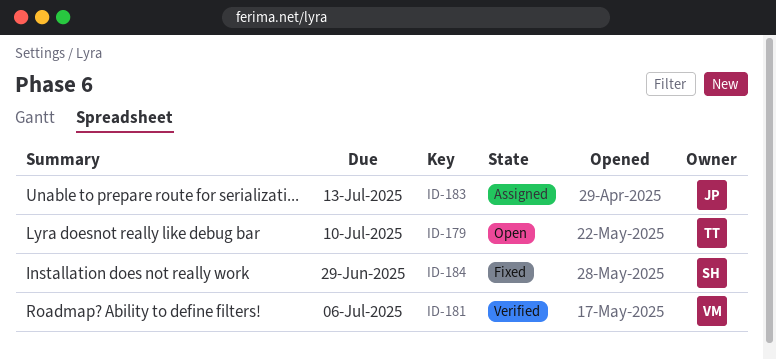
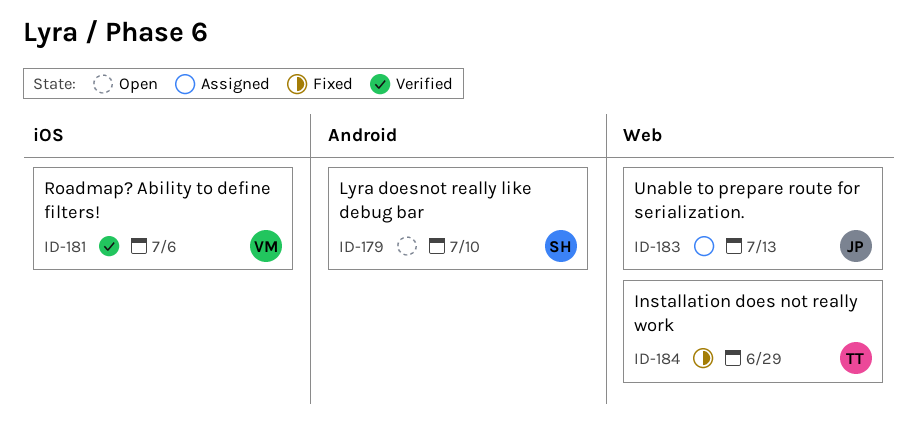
ID-179, owner: TT -> SH
ID-184, owner: SH -> TT

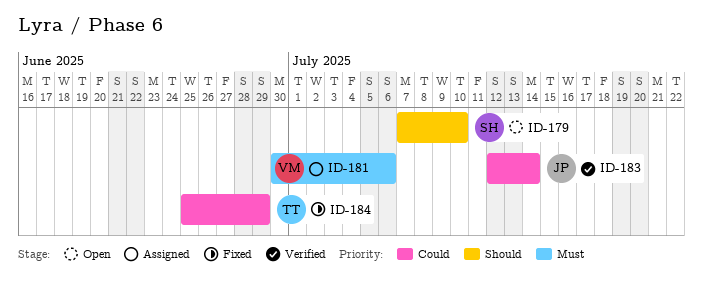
ID-181, status: Verified -> Assigned
ID-183, status: Assigned -> Verified
ID-183, due: Jul 13 -> Jul 14

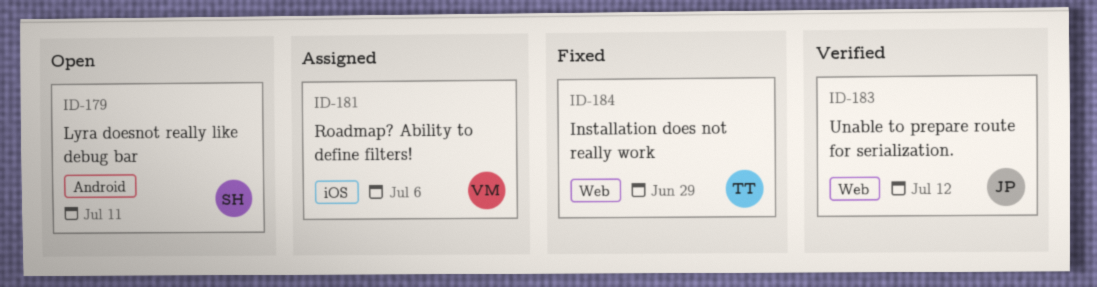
ID-179, due: Jul 10 -> Jul 11
ID-183, due: Jul 14 -> Jul 12

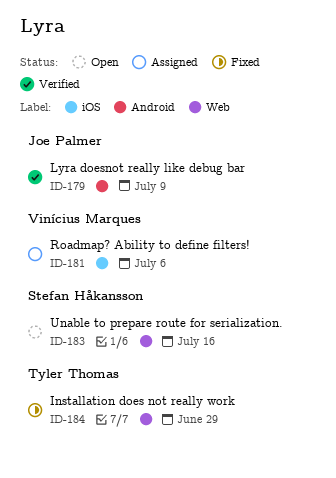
ID-179, status: Open -> Verified
ID-179, owner: Stefan Håkansson -> Joe Palmer
ID-179, due: Jul 11 -> Jul 9
ID-183, status: Verified -> Open
ID-183, owner: Joe Palmer -> Stefan Håkansson
ID-183, due: Jul 12 -> Jul 16

